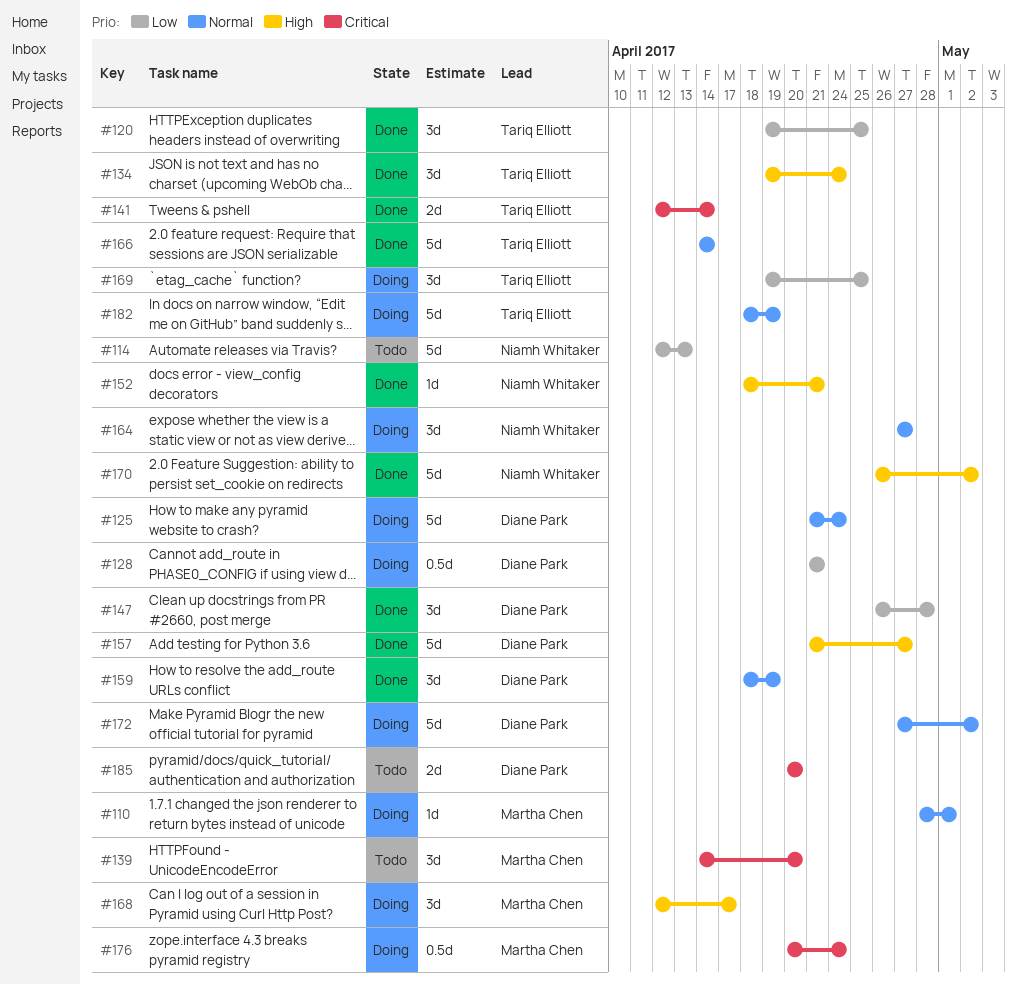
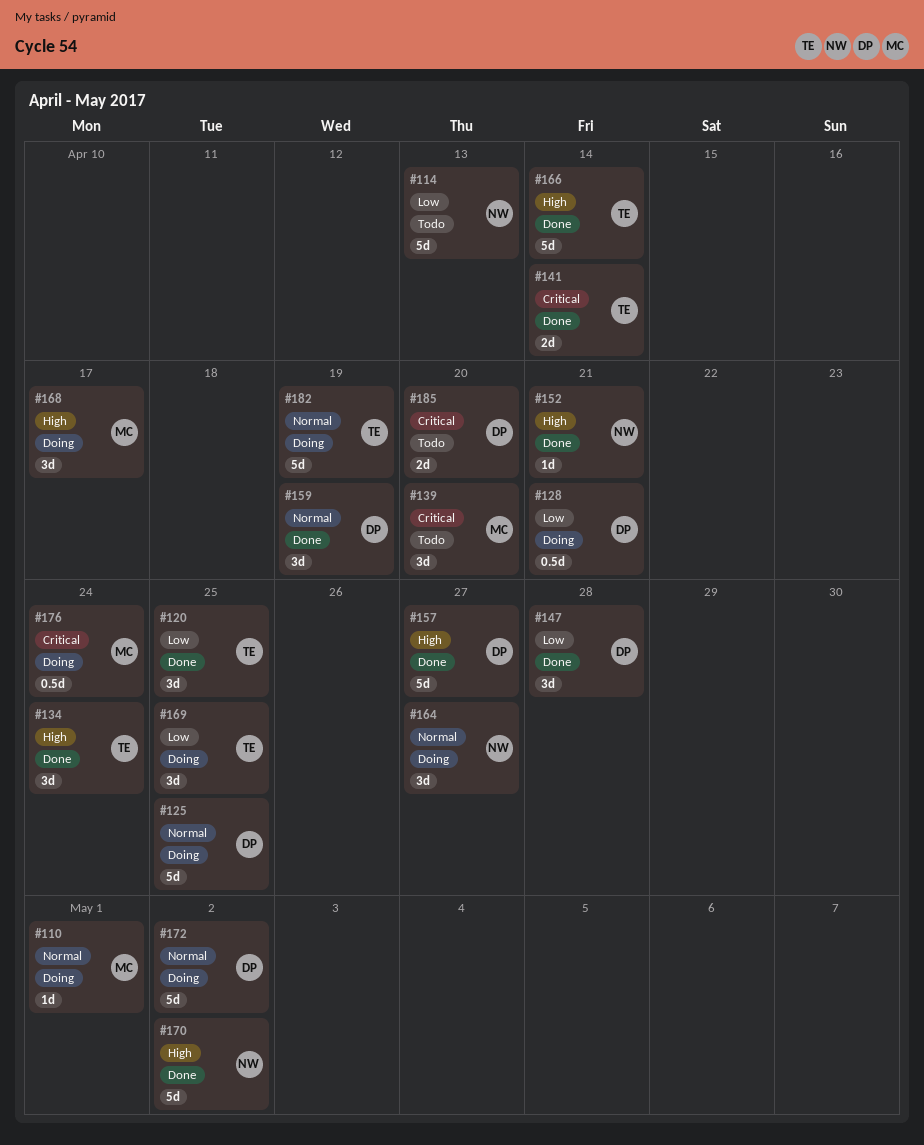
#125, due: Apr 24 -> Apr 25
#166, priority: Normal -> High

